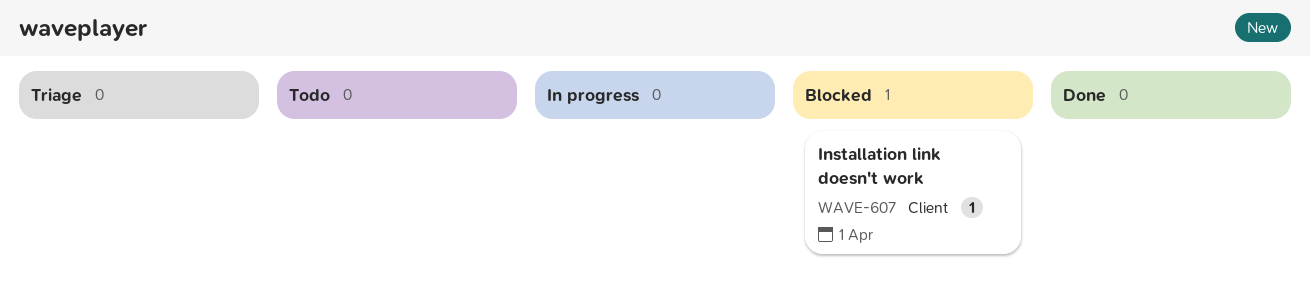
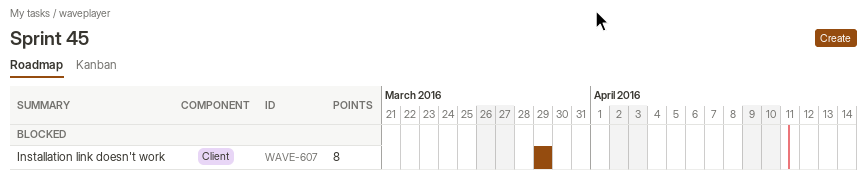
WAVE-607, estimate: 1 -> 8
WAVE-607, due: Apr 1 -> Mar 29

